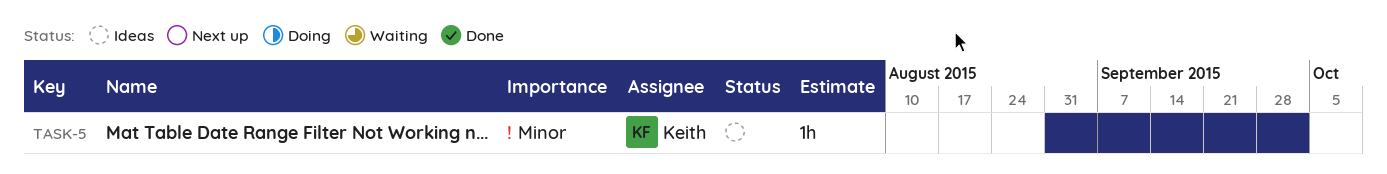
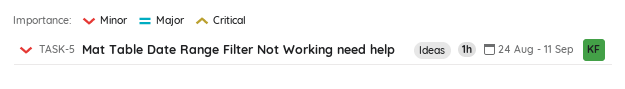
TASK-5, start: Aug 31 -> Aug 24
TASK-5, due: Oct 2 -> Sep 11

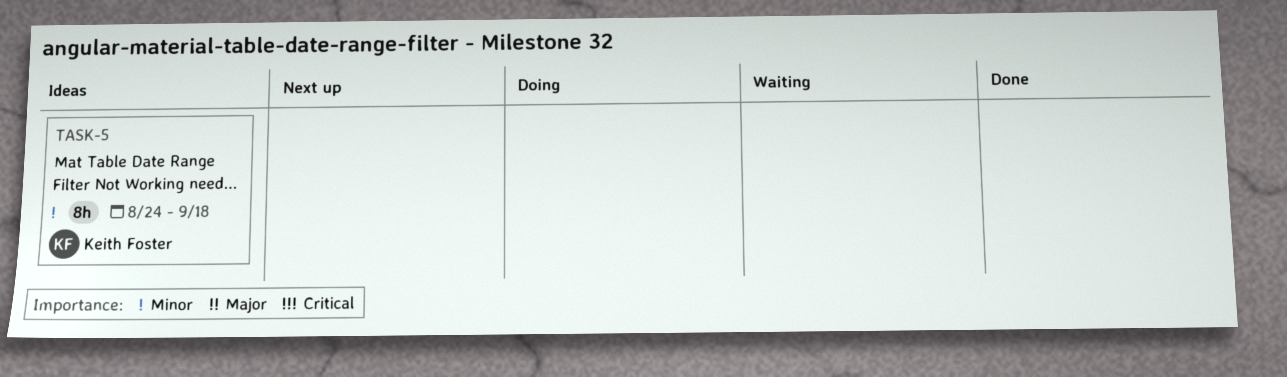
TASK-5, estimate: 1h -> 8h
TASK-5, due: Sep 11 -> Sep 18

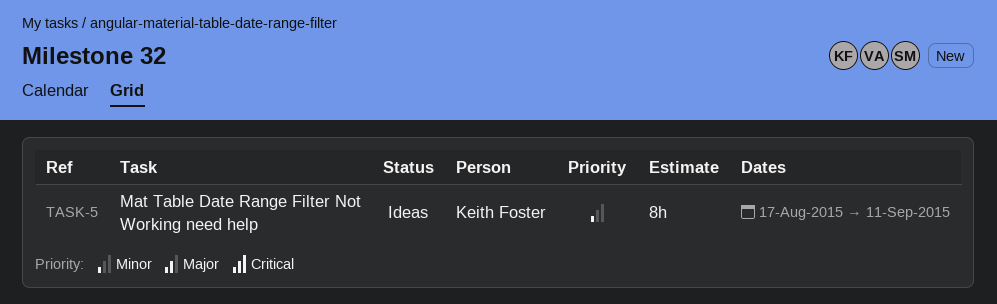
TASK-5, start: Aug 24 -> Aug 17
TASK-5, due: Sep 18 -> Sep 11

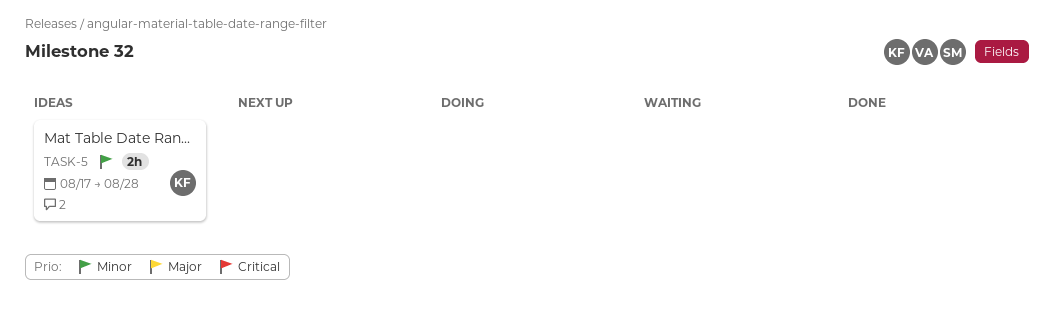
TASK-5, estimate: 8h -> 2h
TASK-5, due: Sep 11 -> Aug 28

